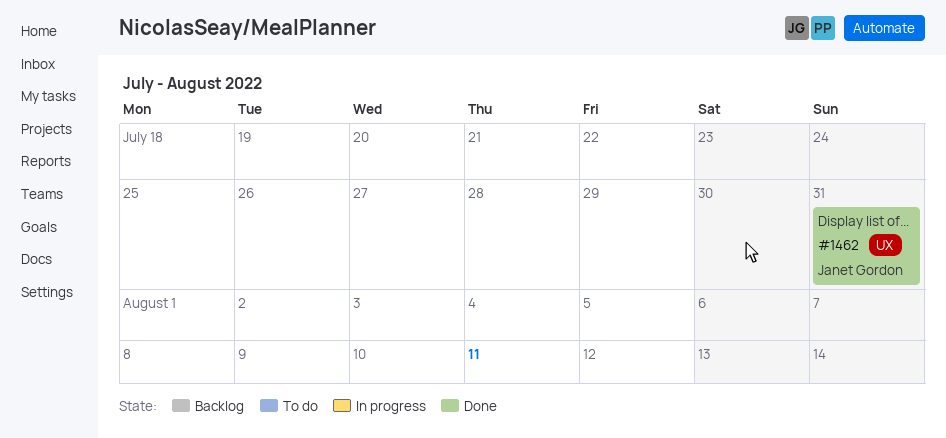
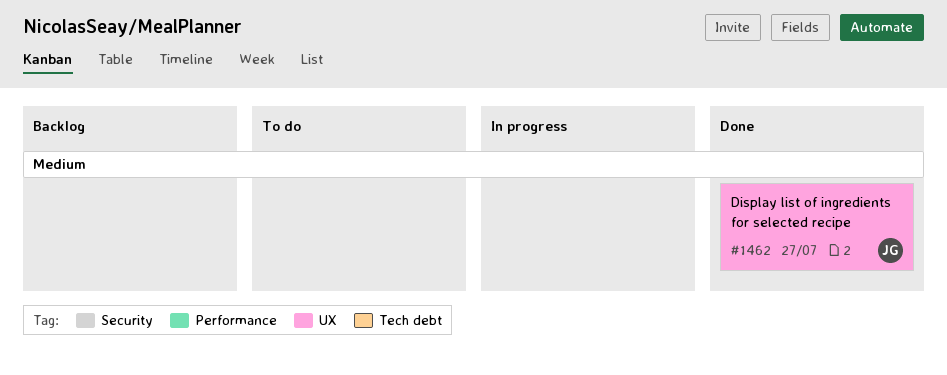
#1462, due: Jul 31 -> Jul 27

